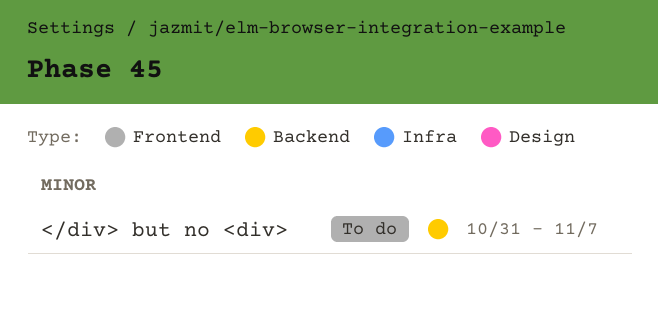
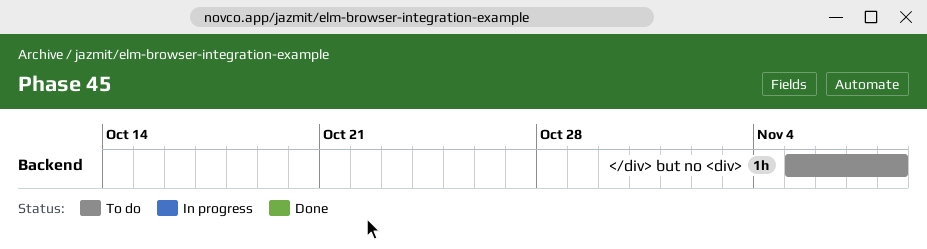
</div> but no <div>, start: Oct 31 -> Nov 5
</div> but no <div>, due: Nov 7 -> Nov 8

